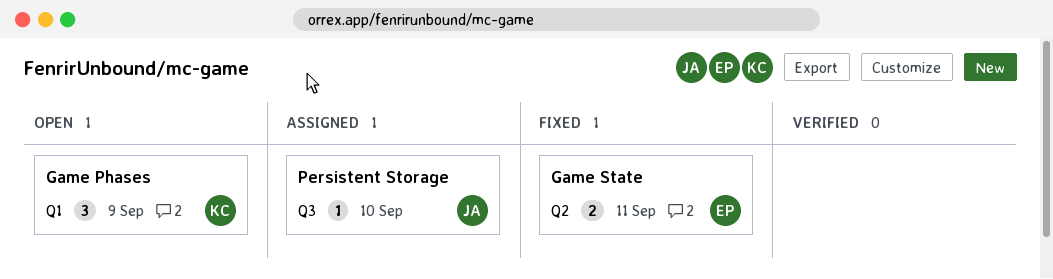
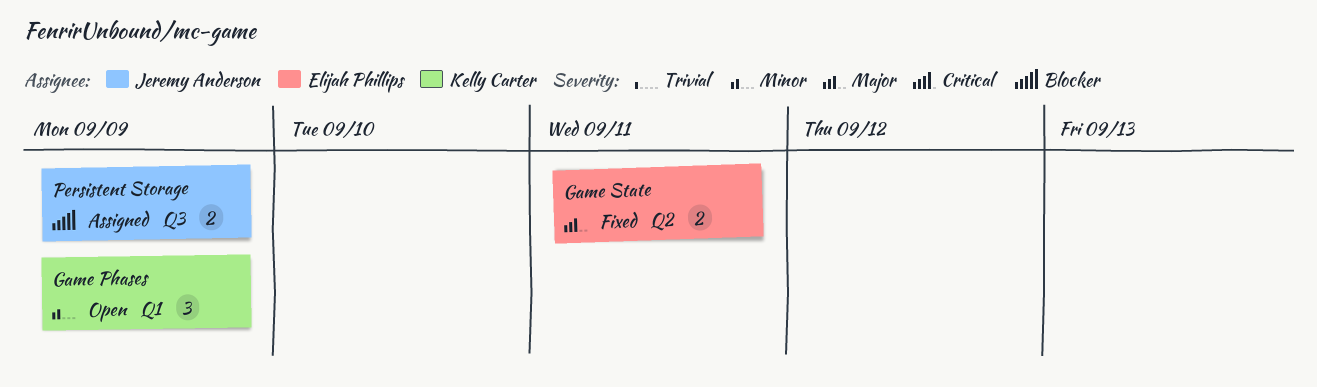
Persistent Storage, estimate: 1 -> 2
Persistent Storage, due: Sep 10 -> Sep 9

